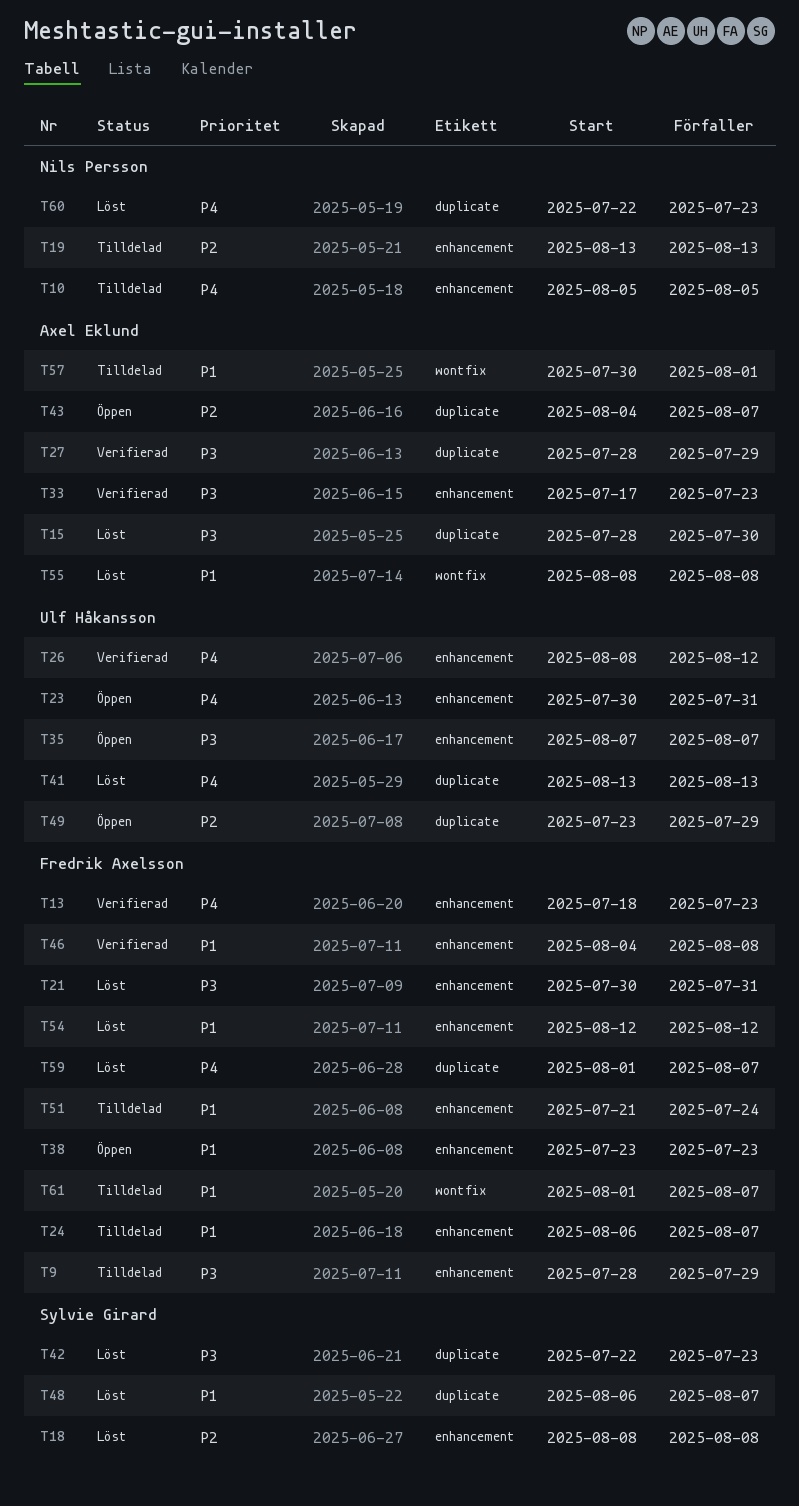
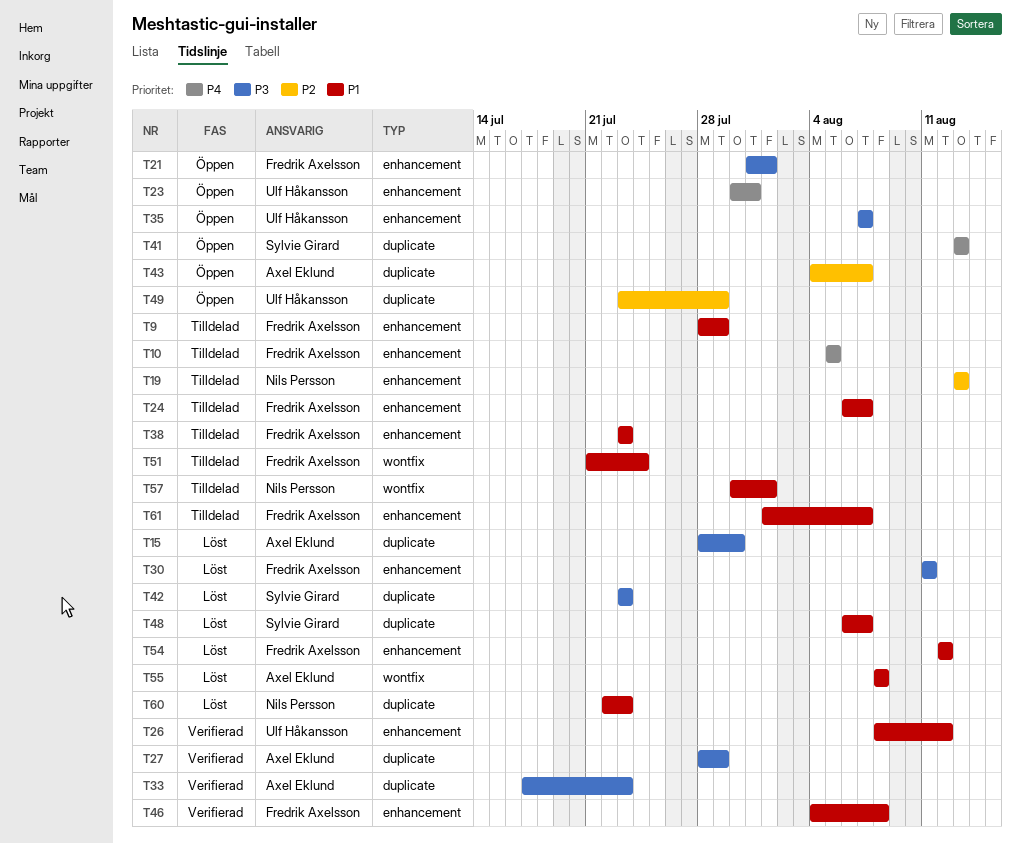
T9, priority: P3 -> P1
T10, owner: Nils Persson -> Fredrik Axelsson
T13: present -> none
T18: present -> none
T21, status: Löst -> Öppen
T21, start: Jul 30 -> Jul 31
T21, due: Jul 31 -> Aug 1
T26, priority: P4 -> P1
T30: none -> present
T33, label: enhancement -> duplicate
T38, status: Öppen -> Tilldelad
T41, status: Löst -> Öppen
T41, owner: Ulf Håkansson -> Sylvie Girard
T42, start: Jul 22 -> Jul 23
T51, label: enhancement -> wontfix
T57, owner: Axel Eklund -> Nils Persson
T59: present -> none
T60, priority: P4 -> P1
T61, label: wontfix -> enhancement

